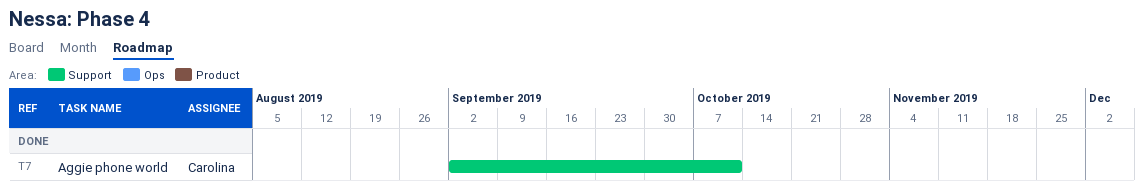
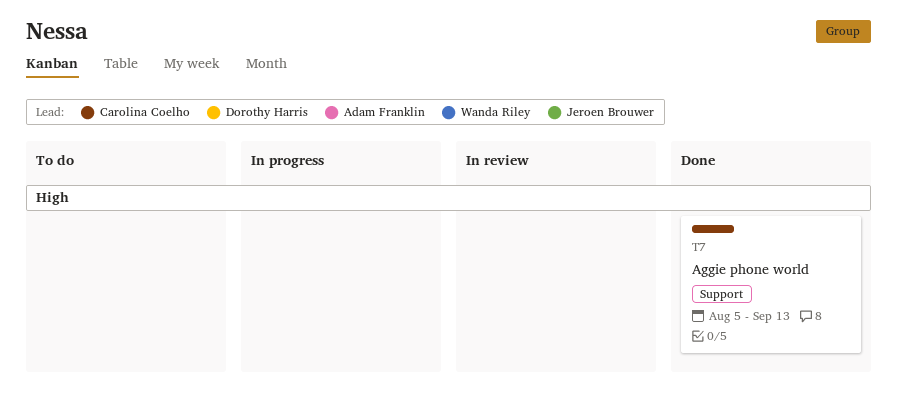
T7, start: Sep 2 -> Aug 5
T7, due: Oct 11 -> Sep 13

